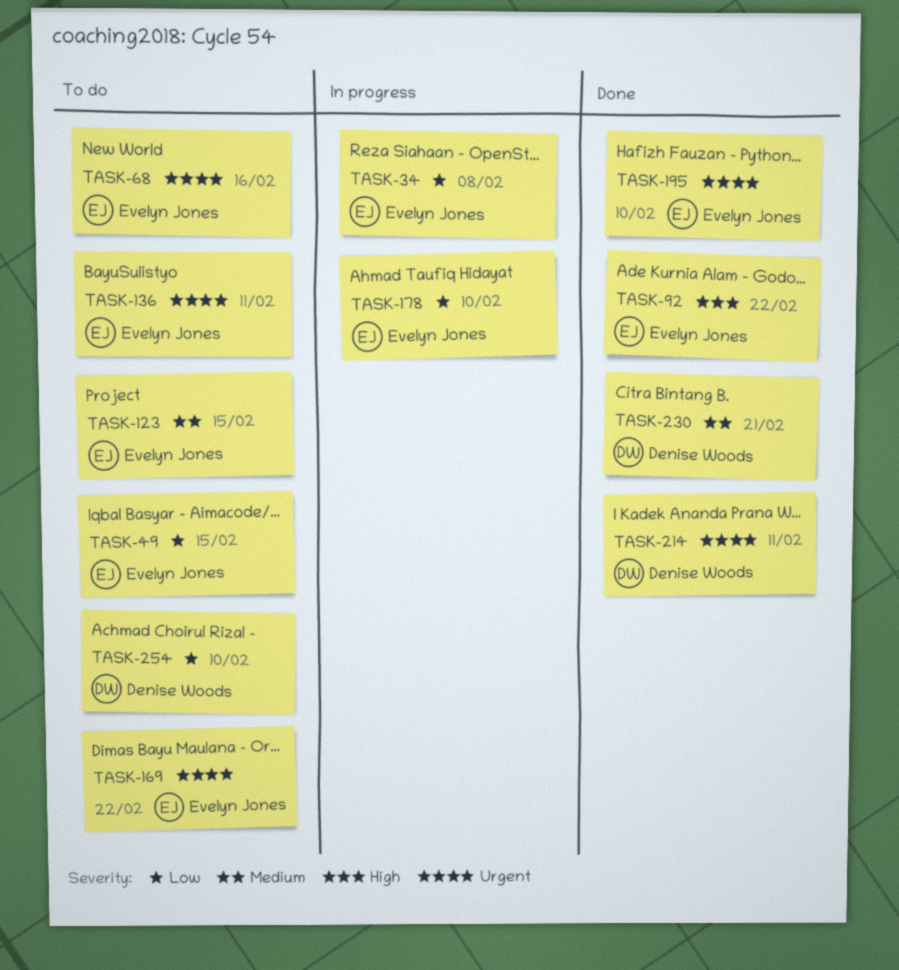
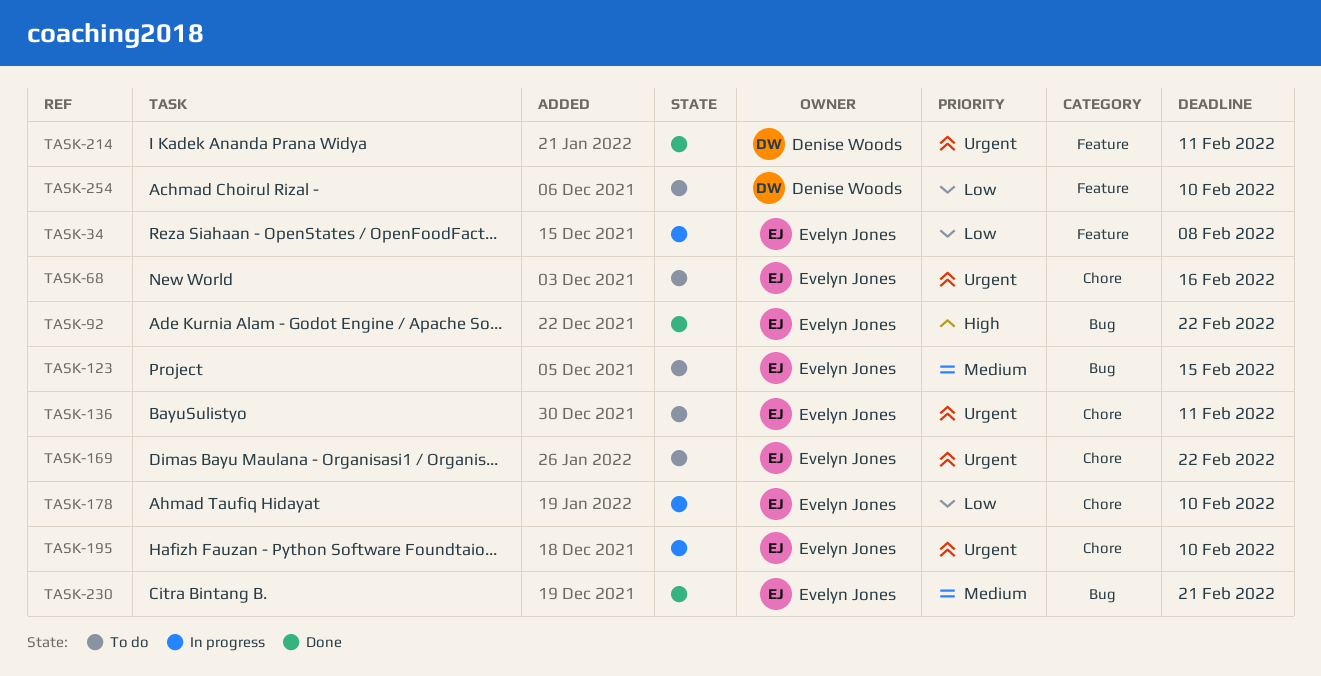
TASK-49: present -> none
TASK-195, status: Done -> In progress
TASK-230, owner: Denise Woods -> Evelyn Jones

